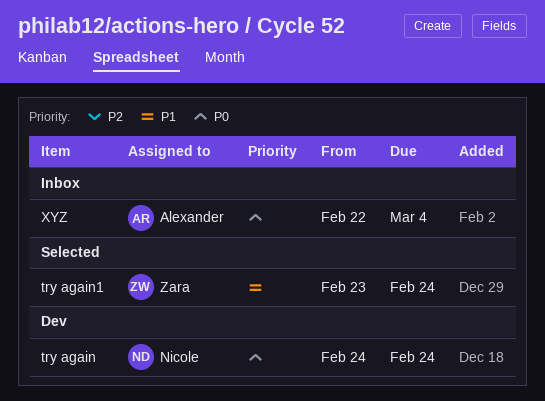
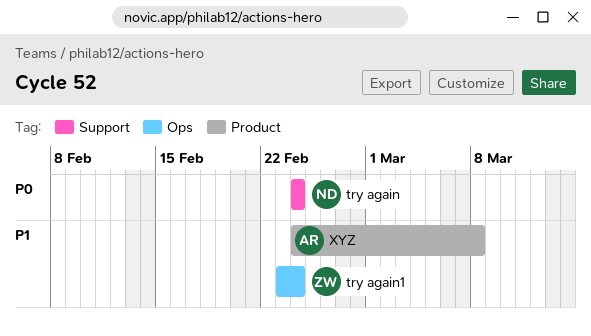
XYZ, priority: P0 -> P1
XYZ, start: Feb 22 -> Feb 24
XYZ, due: Mar 4 -> Mar 8

